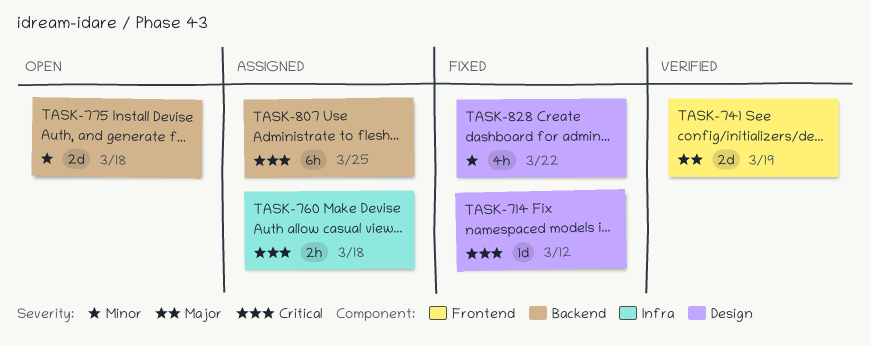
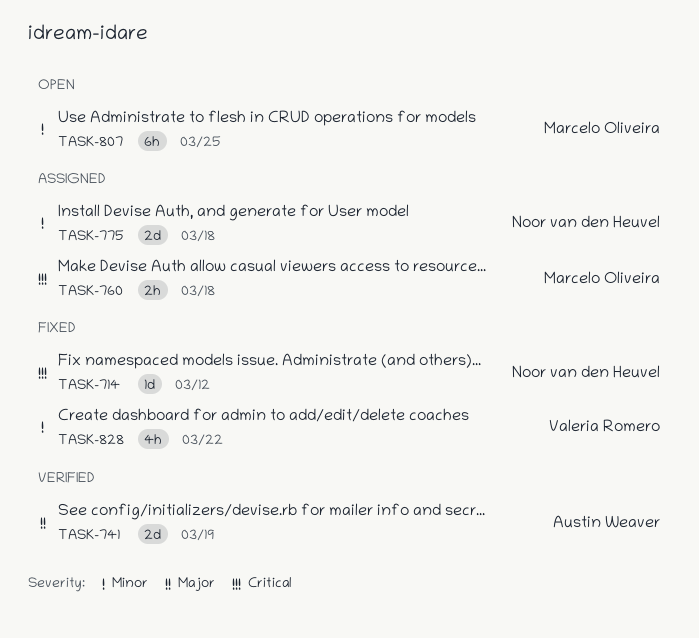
TASK-775, status: Open -> Assigned
TASK-807, status: Assigned -> Open
TASK-807, priority: Critical -> Minor

